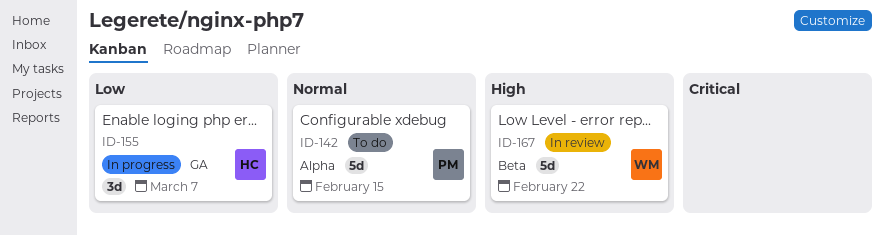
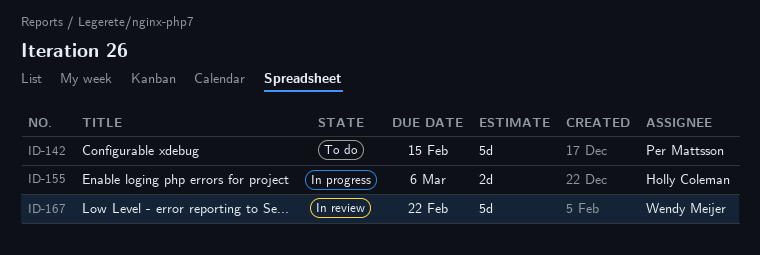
ID-155, estimate: 3d -> 2d
ID-155, due: Mar 7 -> Mar 6

